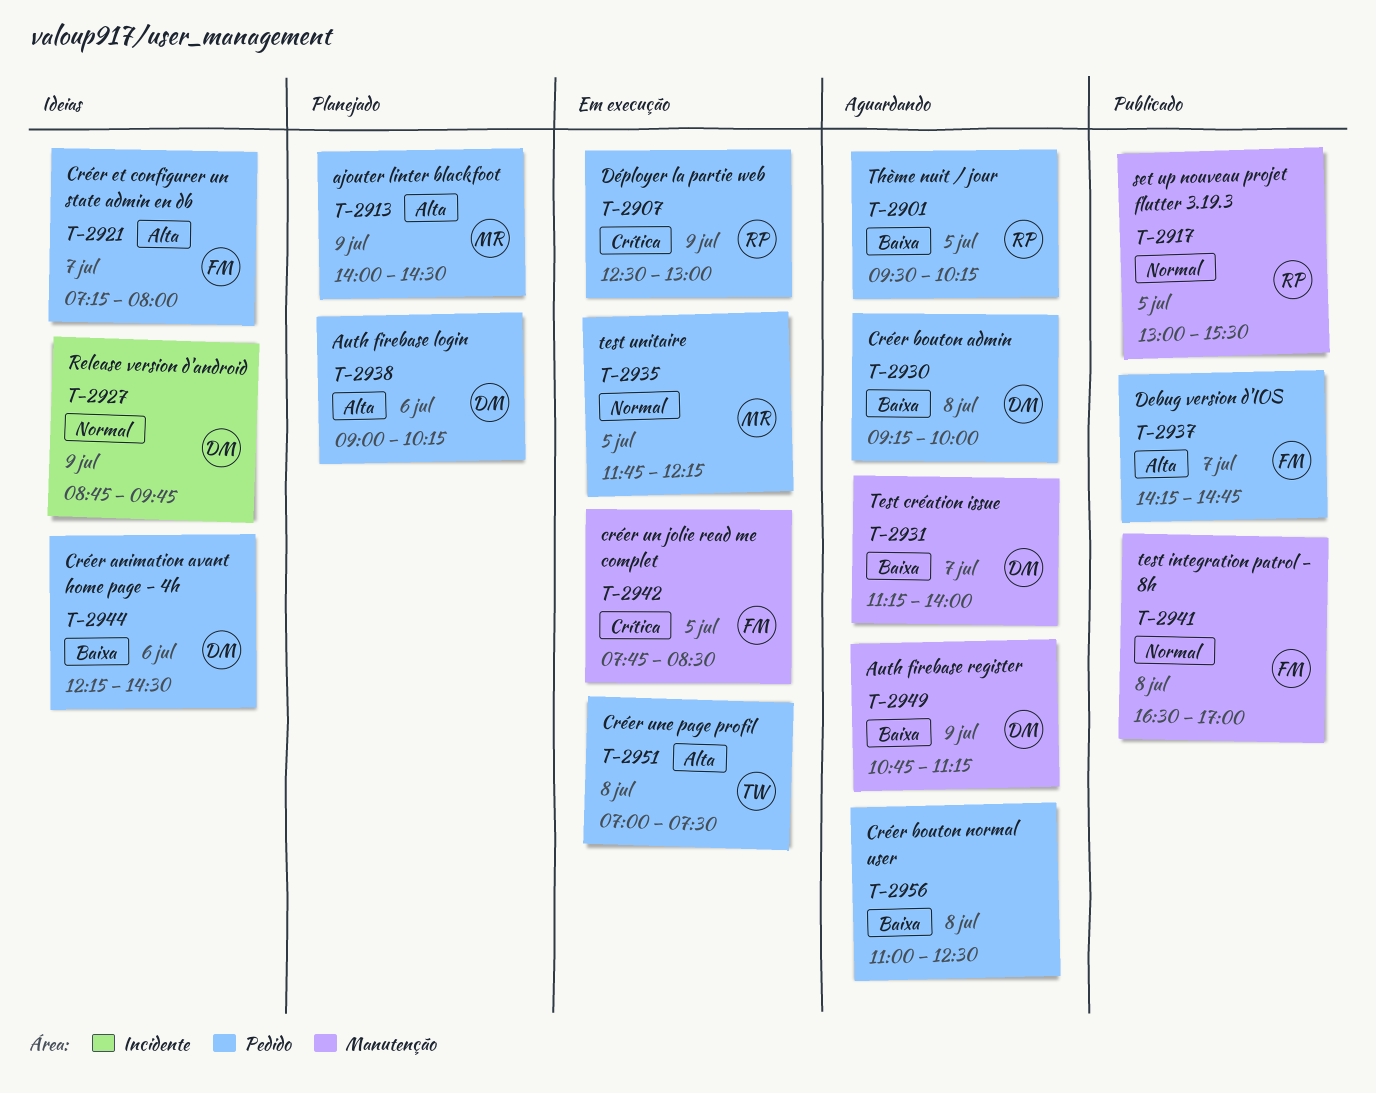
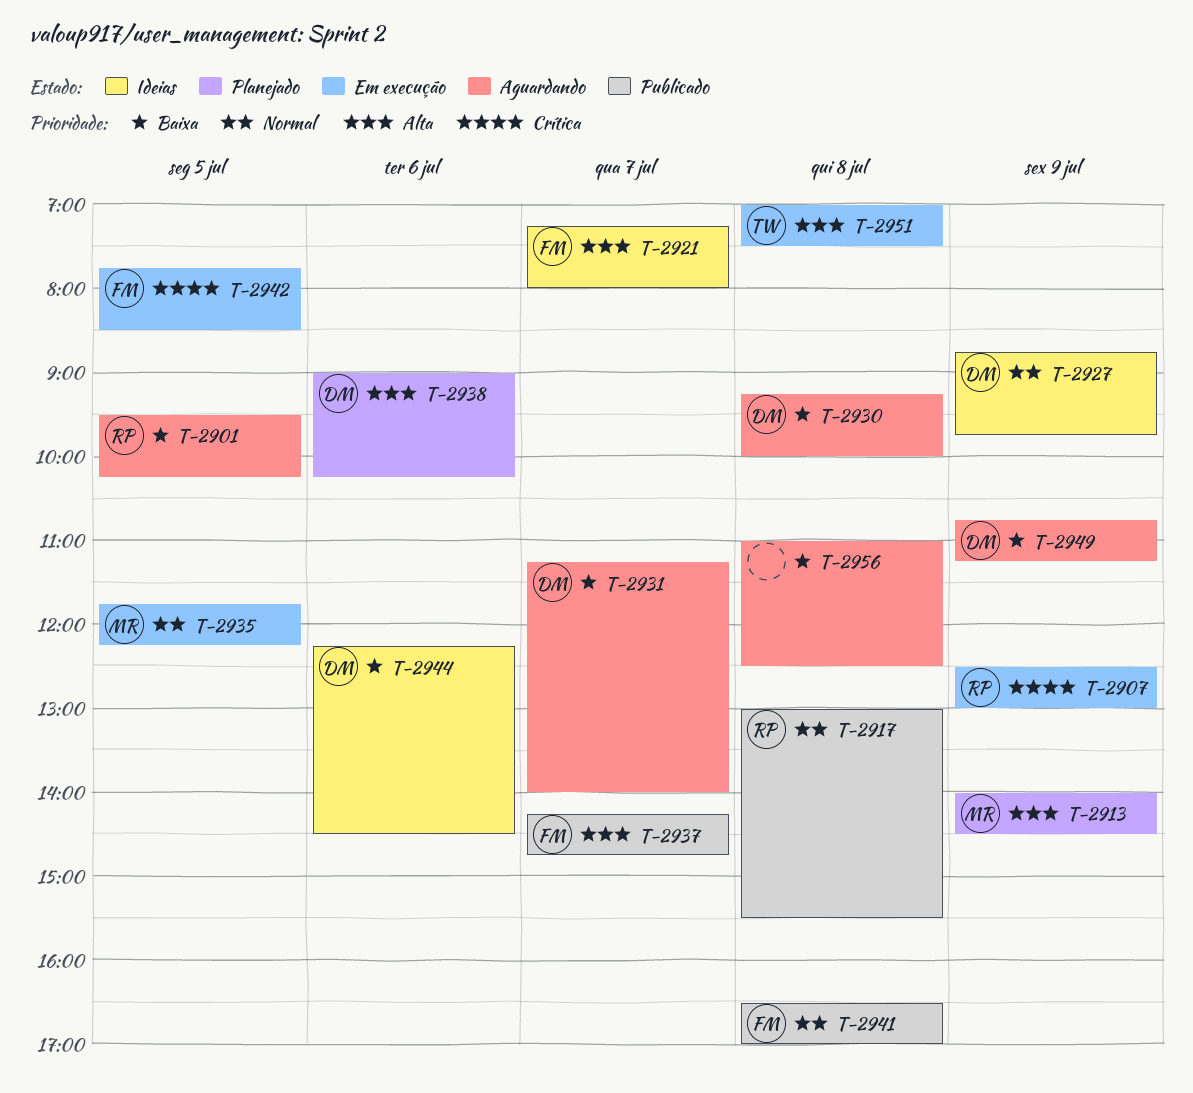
T-2917, day: Jul 5 -> Jul 8

